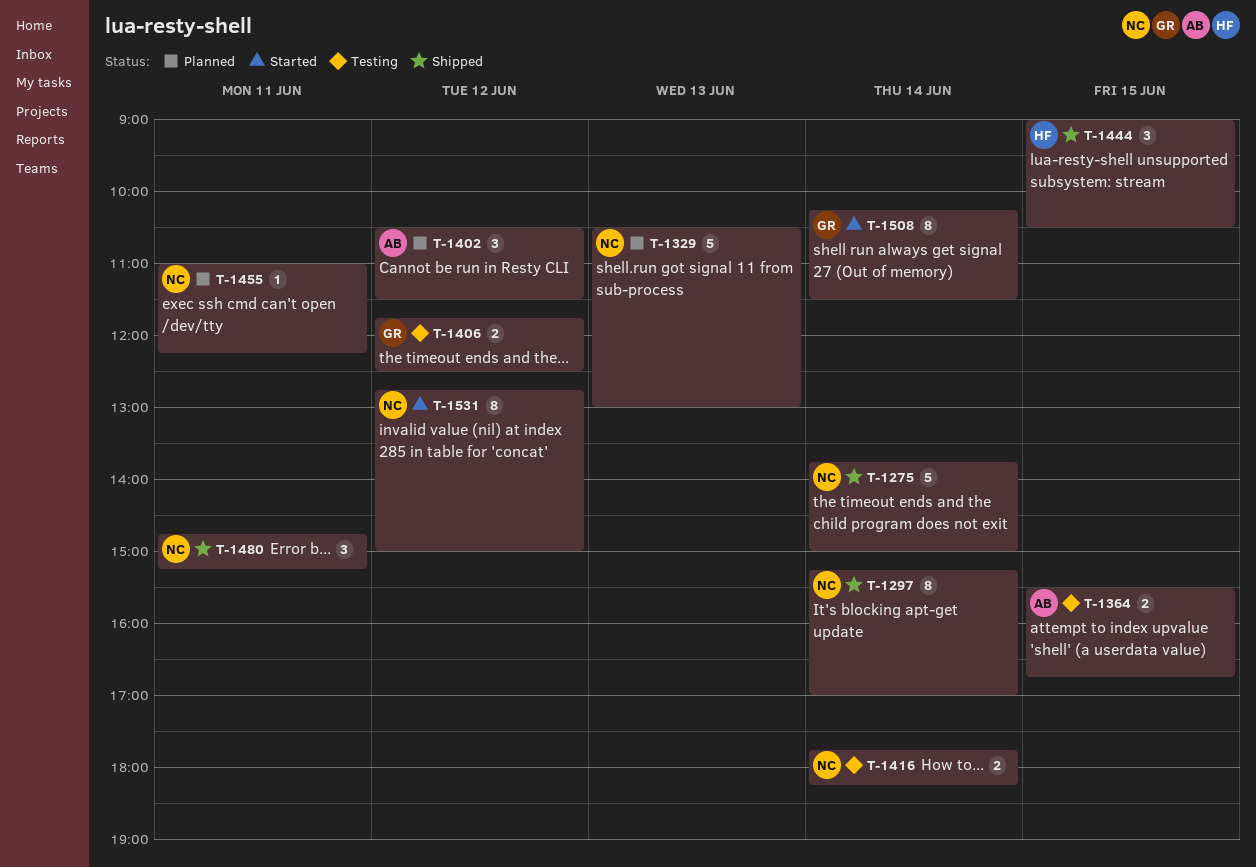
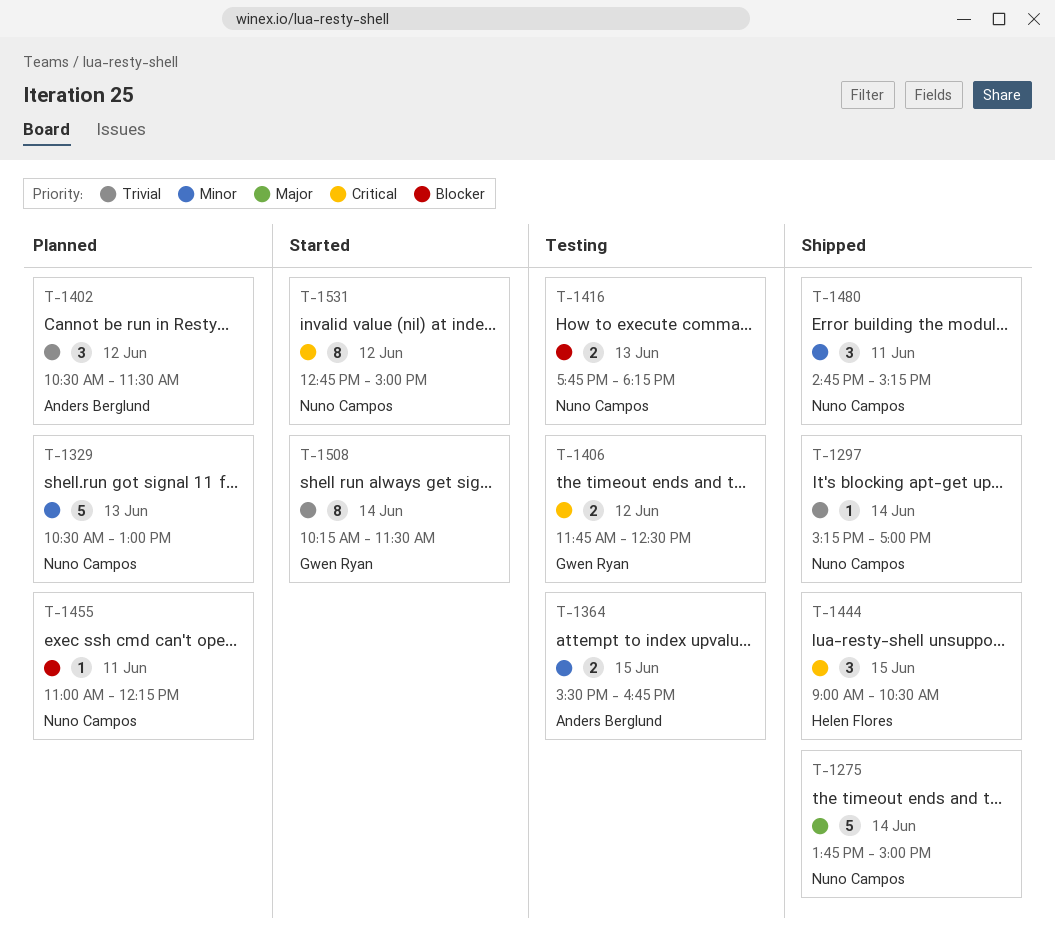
T-1297, estimate: 8 -> 1
T-1416, day: Jun 14 -> Jun 13

